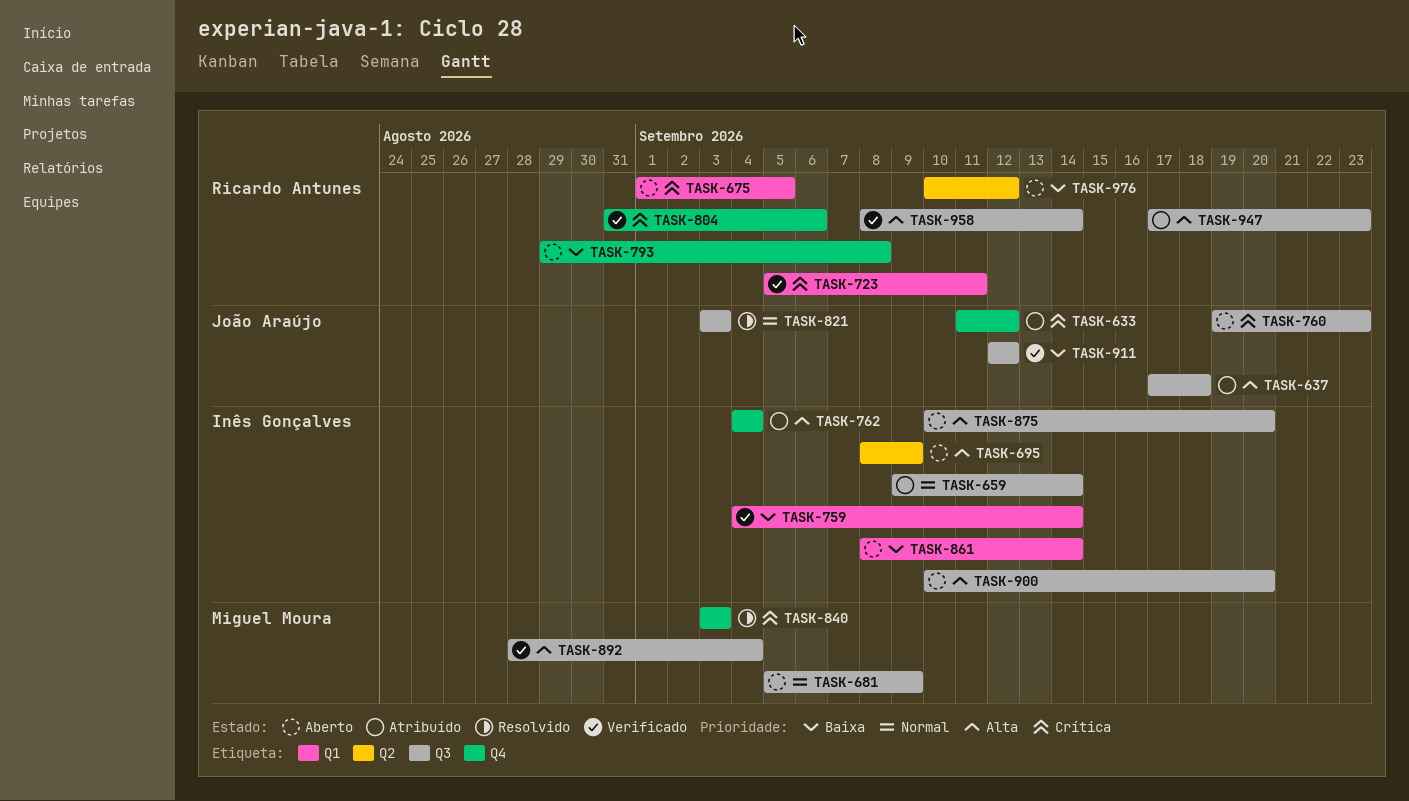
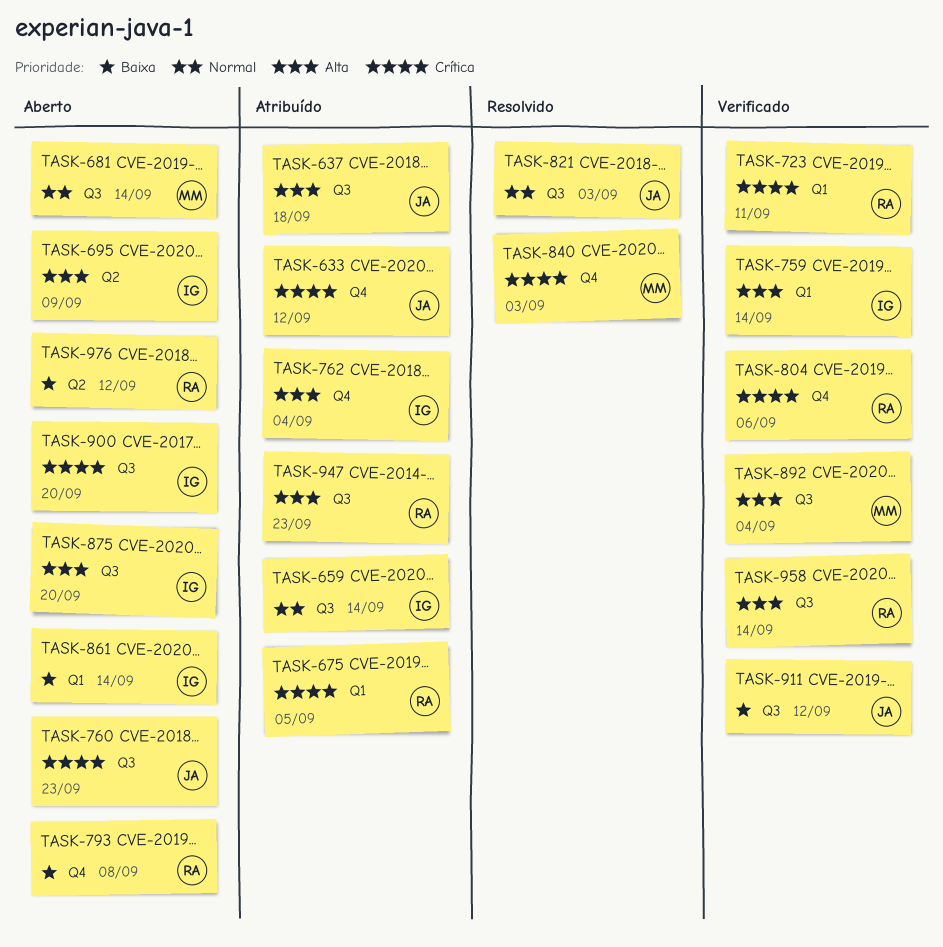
TASK-675, status: Aberto -> Atribuído
TASK-681, due: Sep 9 -> Sep 14
TASK-759, priority: Baixa -> Alta
TASK-900, priority: Alta -> Crítica

